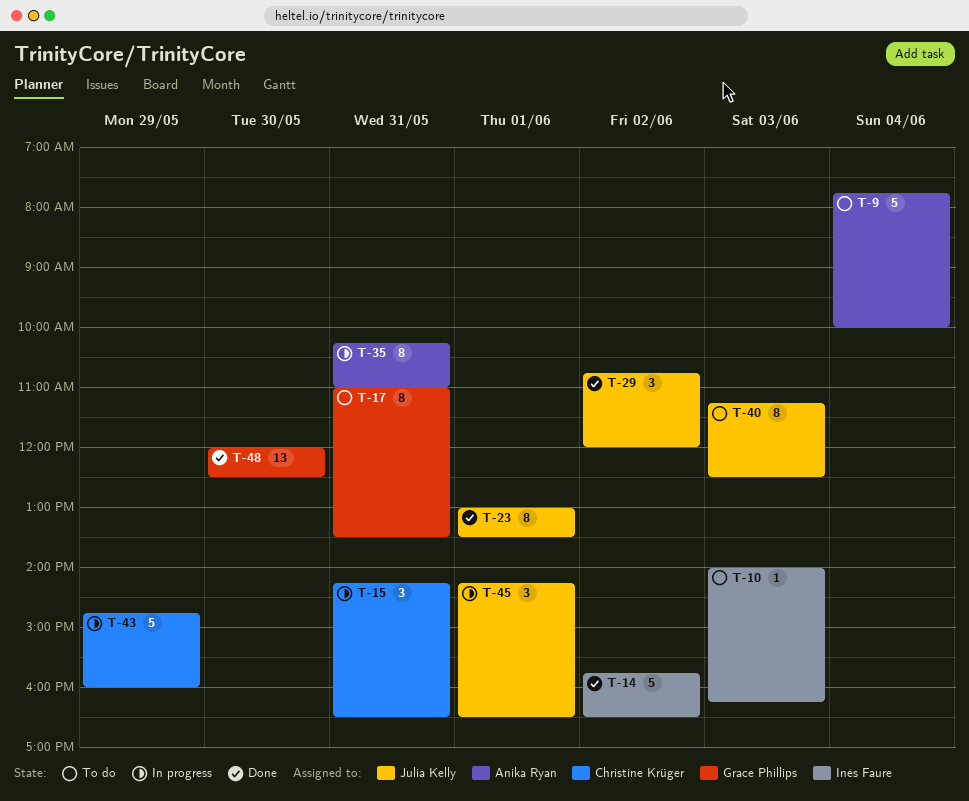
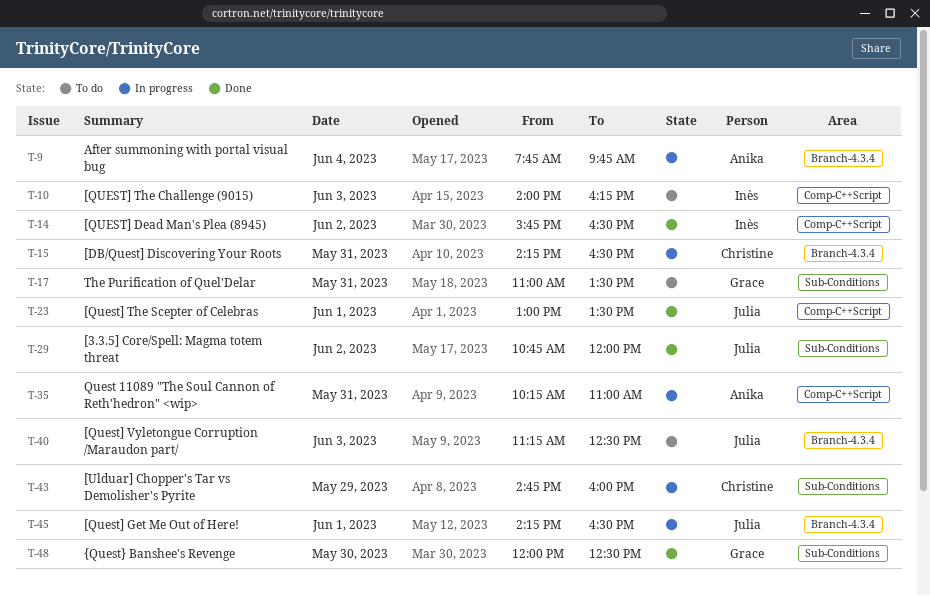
T-9, status: To do -> In progress
T-9, ends: 10:00 -> 09:45

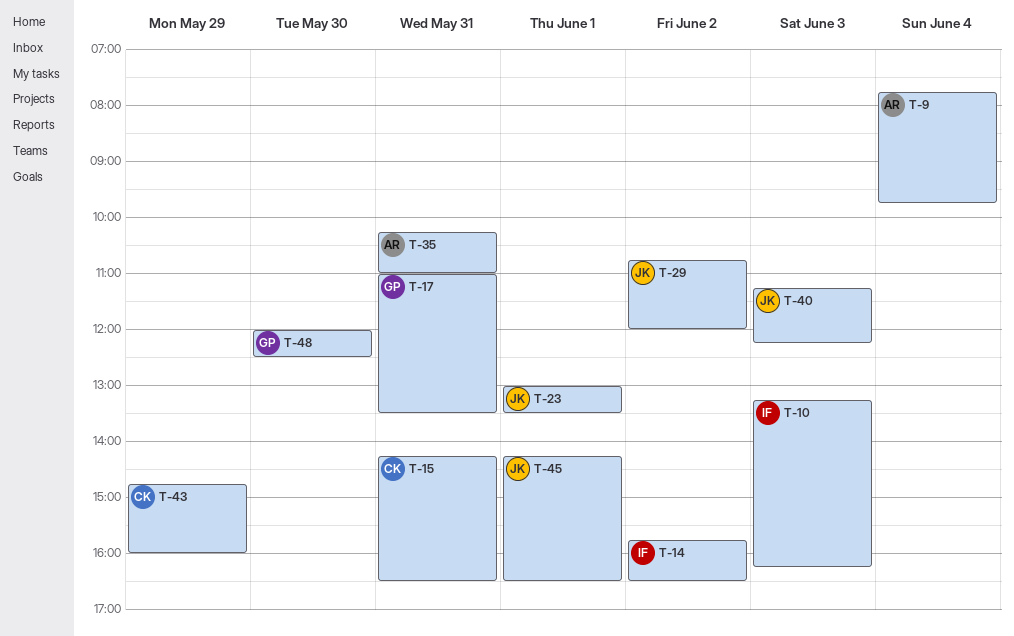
T-10, begins: 14:00 -> 13:15
T-40, ends: 12:30 -> 12:15

